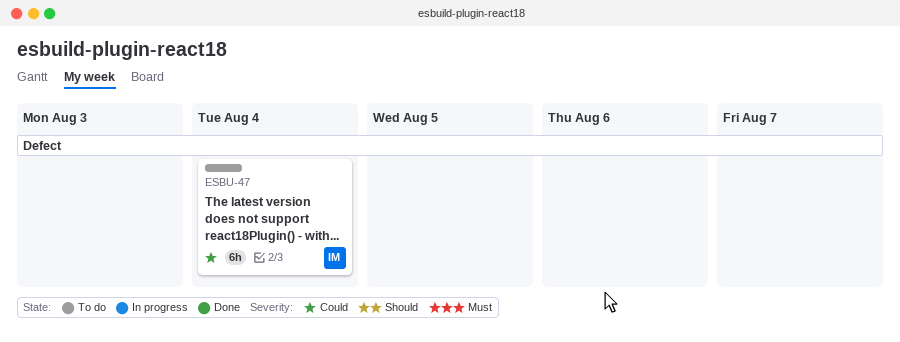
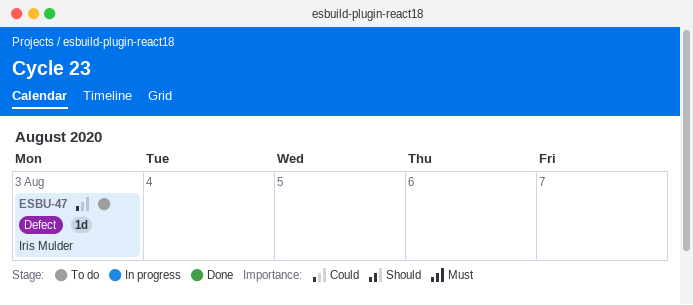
ESBU-47, estimate: 6h -> 1d
ESBU-47, due: Aug 4 -> Aug 3

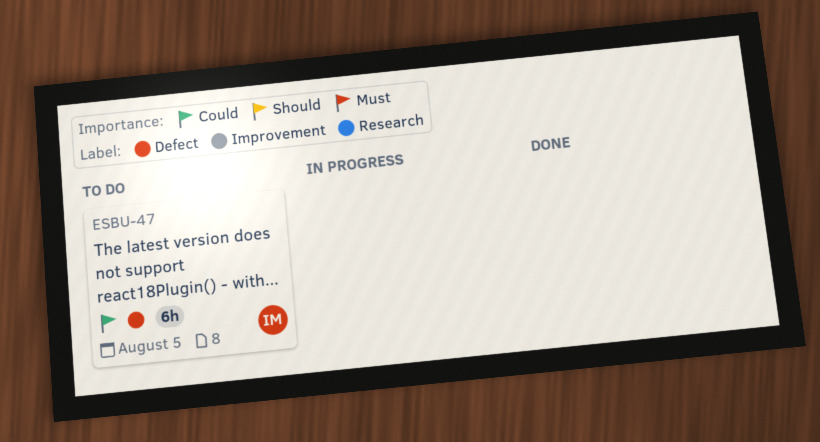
ESBU-47, estimate: 1d -> 6h
ESBU-47, due: Aug 3 -> Aug 5

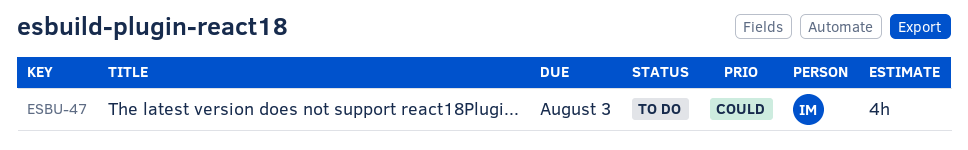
ESBU-47, estimate: 6h -> 4h
ESBU-47, due: Aug 5 -> Aug 3

